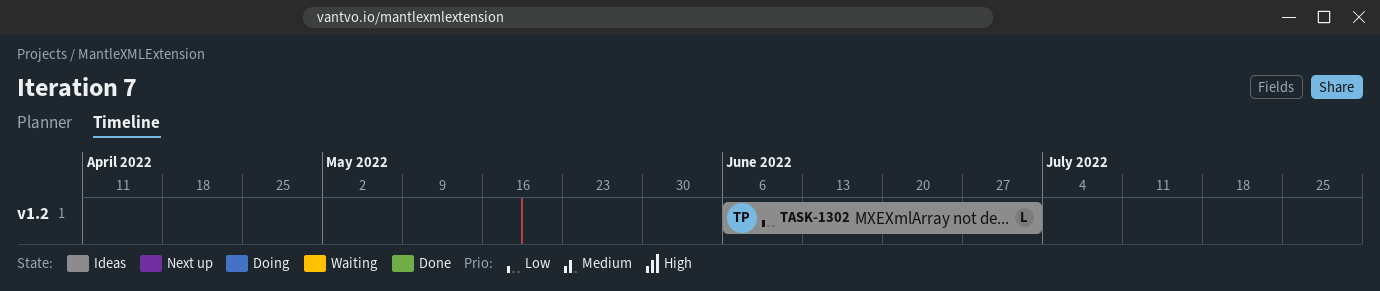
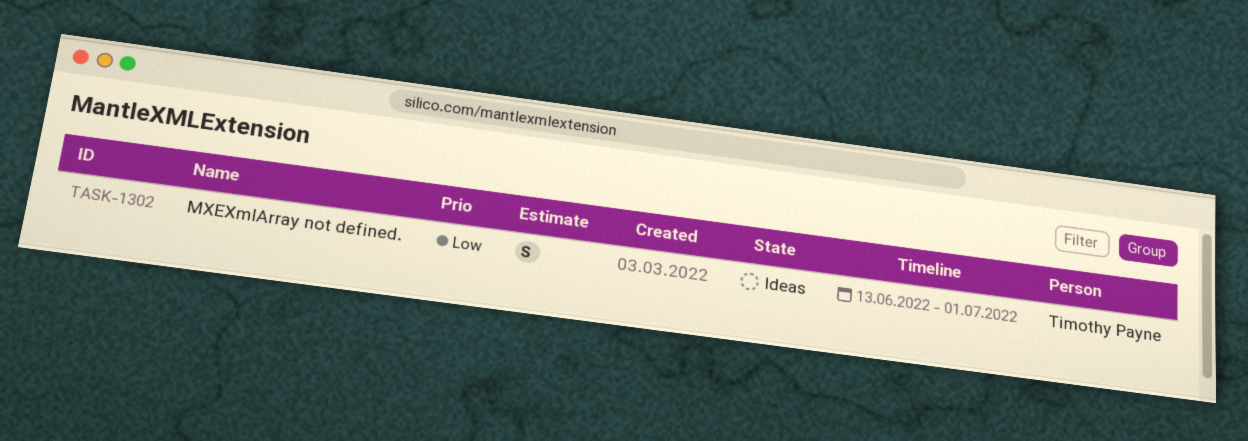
TASK-1302, estimate: L -> S
TASK-1302, start: Jun 6 -> Jun 13

